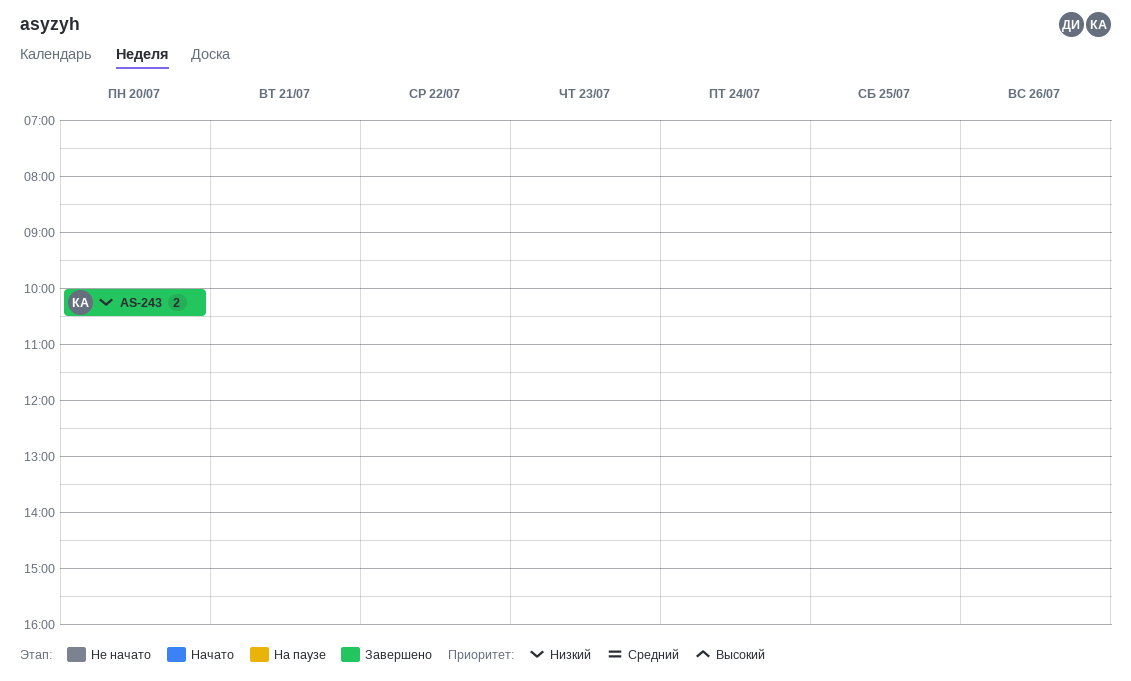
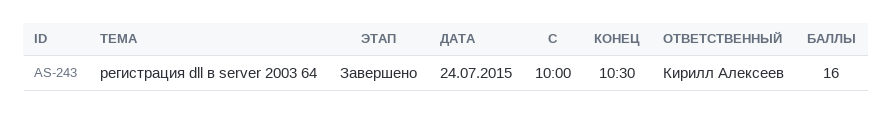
AS-243, estimate: 2 -> 16
AS-243, day: Jul 20 -> Jul 24

